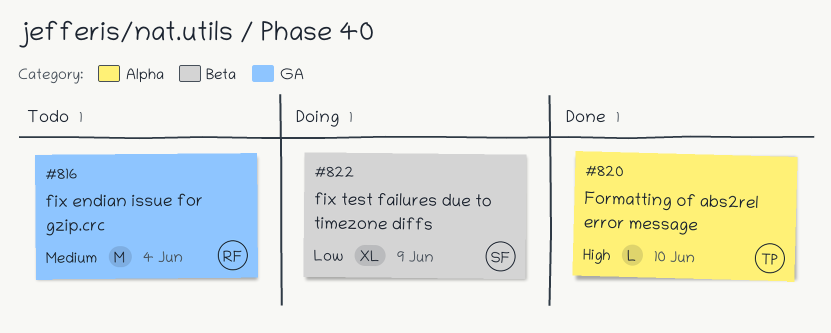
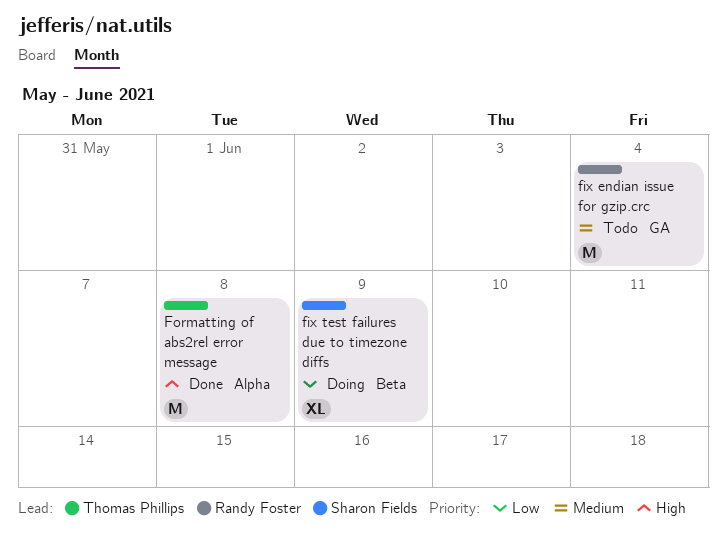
Formatting of abs2rel error message, estimate: L -> M
Formatting of abs2rel error message, due: Jun 10 -> Jun 8

